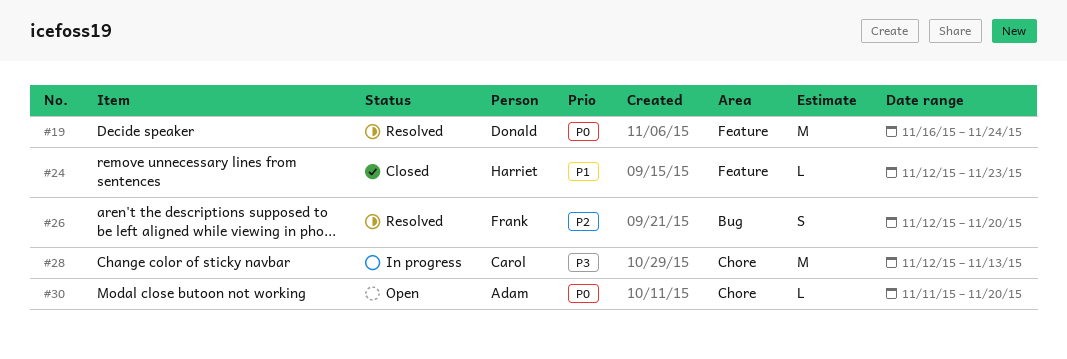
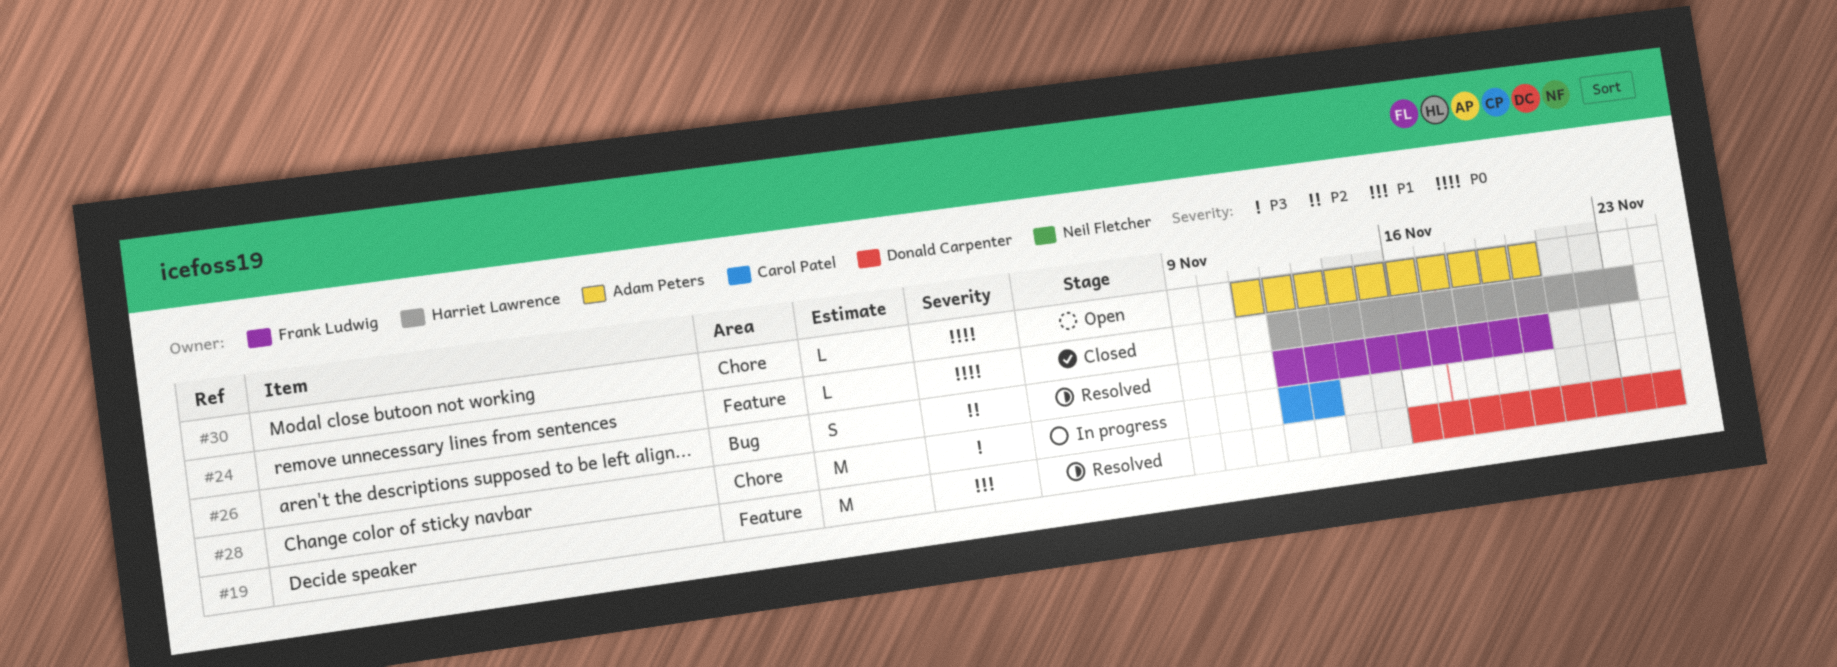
#19, priority: P0 -> P1
#24, priority: P1 -> P0

